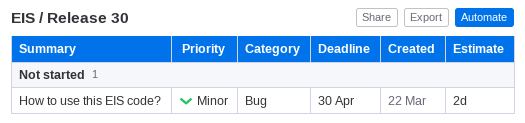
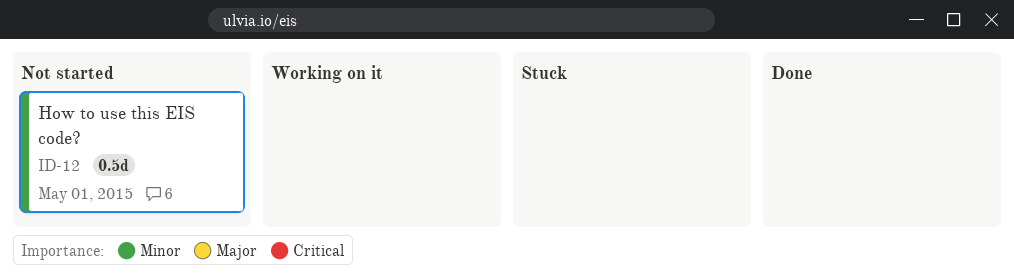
How to use this EIS code?, estimate: 2d -> 0.5d
How to use this EIS code?, due: Apr 30 -> May 1

